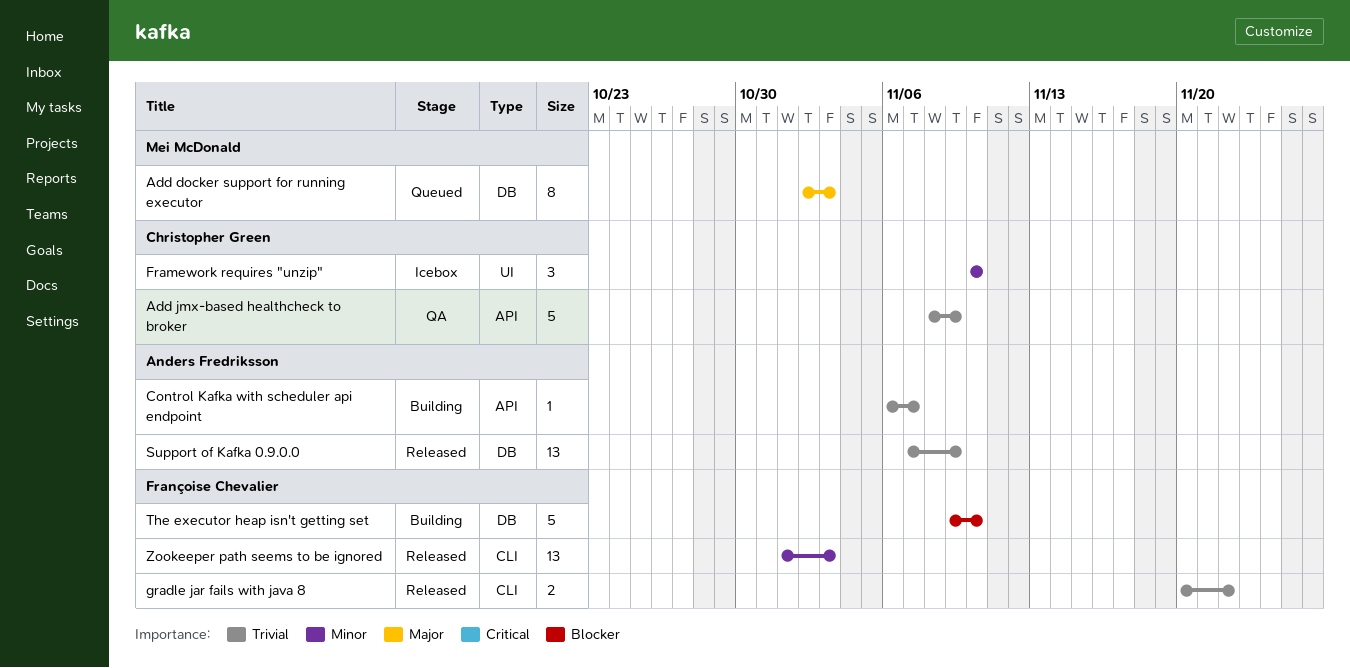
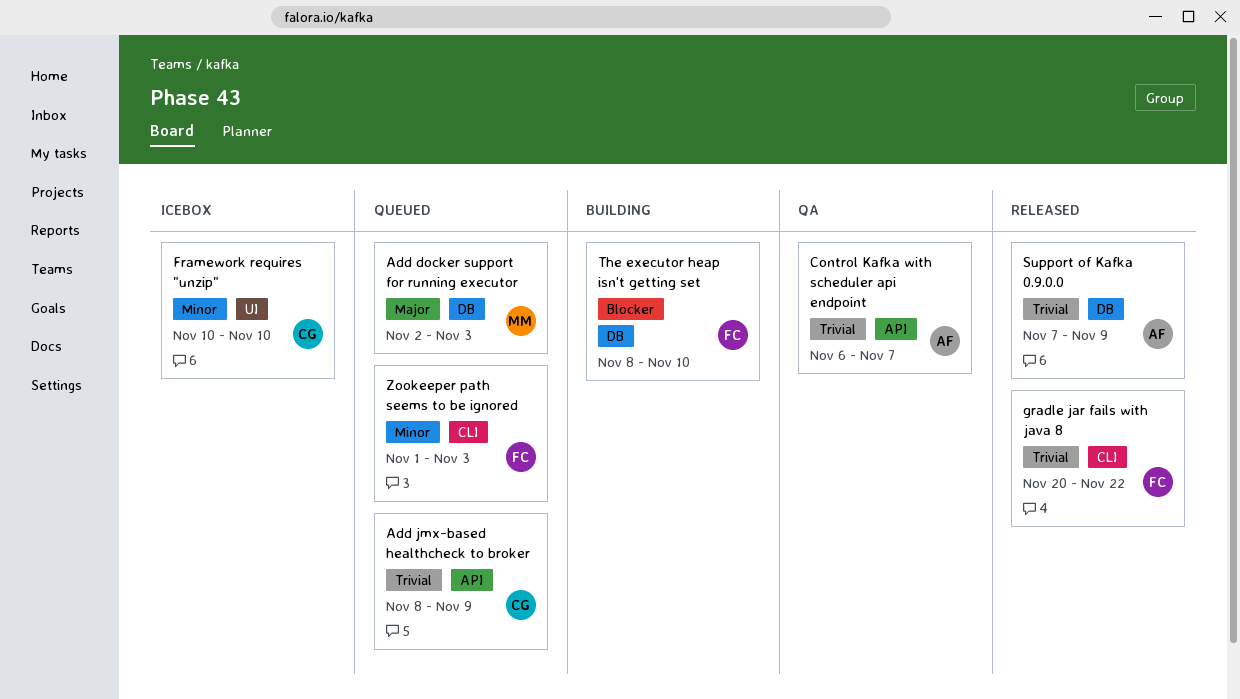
Add jmx-based healthcheck to broker, status: QA -> Queued
Control Kafka with scheduler api endpoint, status: Building -> QA
The executor heap isn't getting set, start: Nov 9 -> Nov 8
Zookeeper path seems to be ignored, status: Released -> Queued

